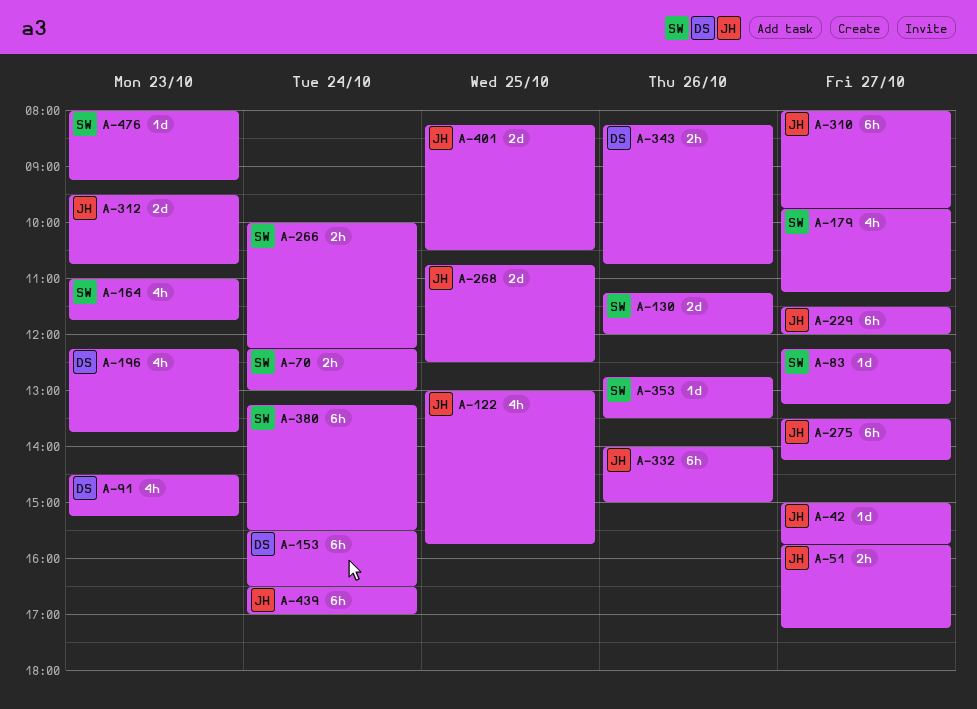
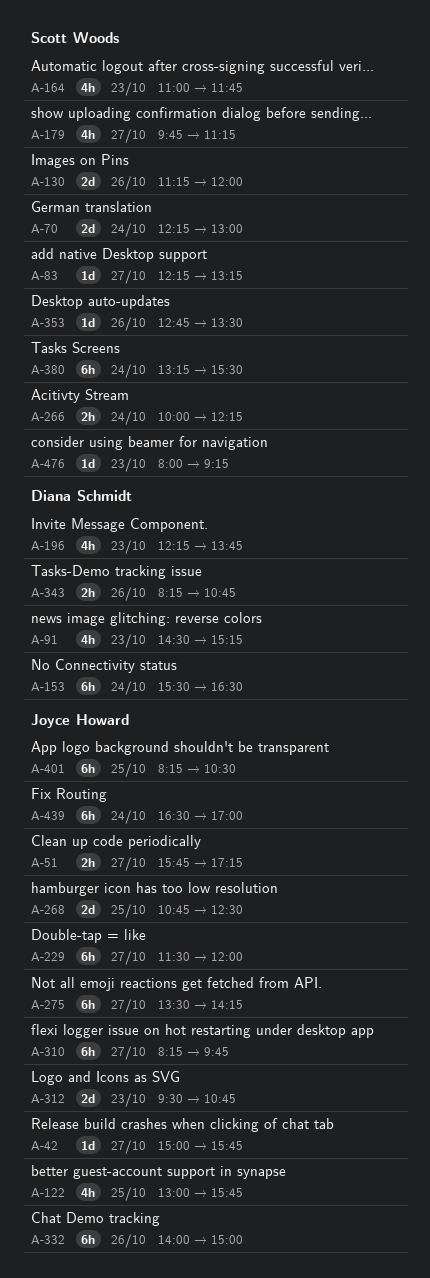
A-70, estimate: 2h -> 2d
A-310, begins: 08:00 -> 08:15
A-401, estimate: 2d -> 6h

